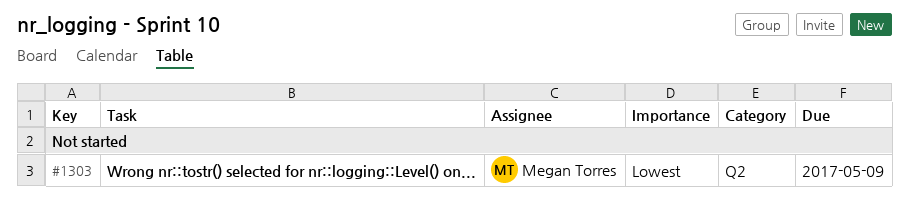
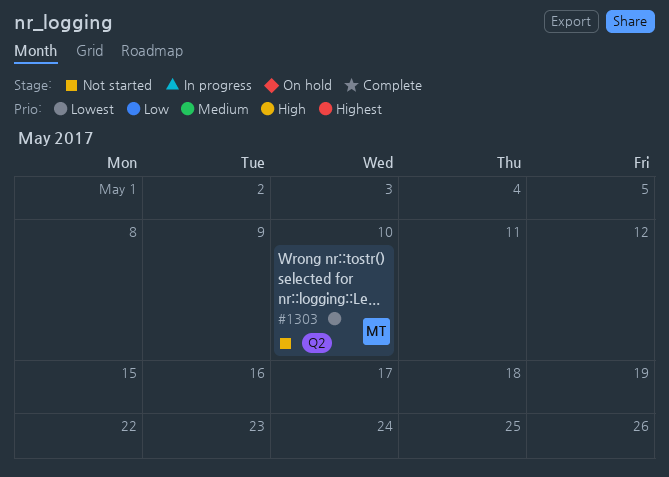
#1303, due: May 9 -> May 10

